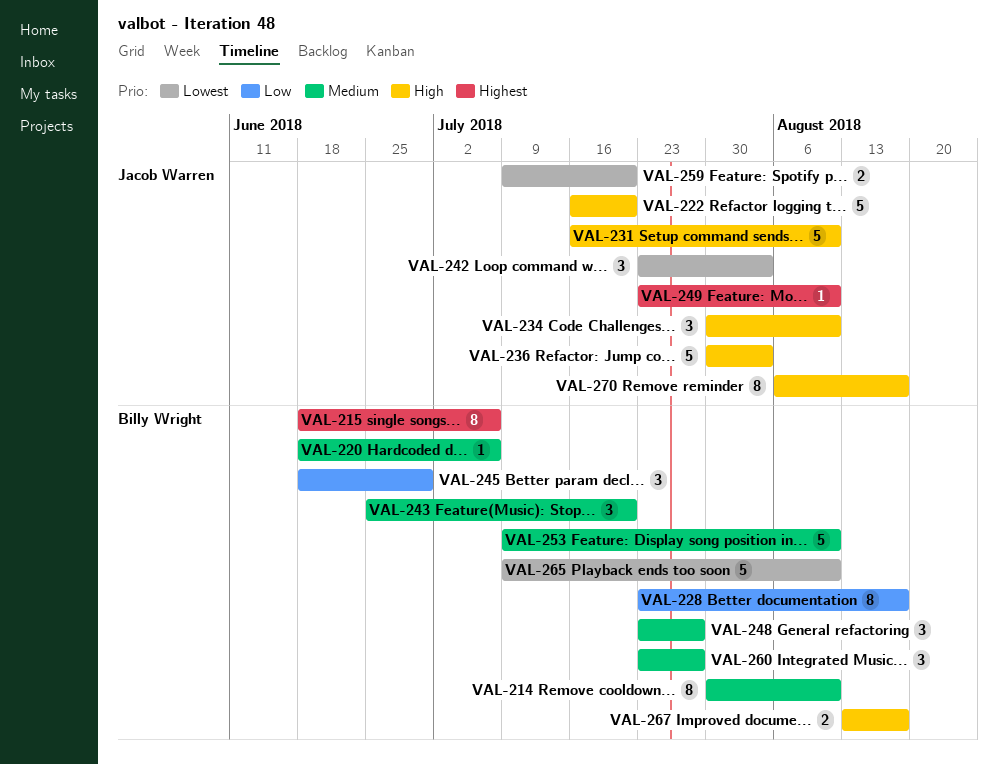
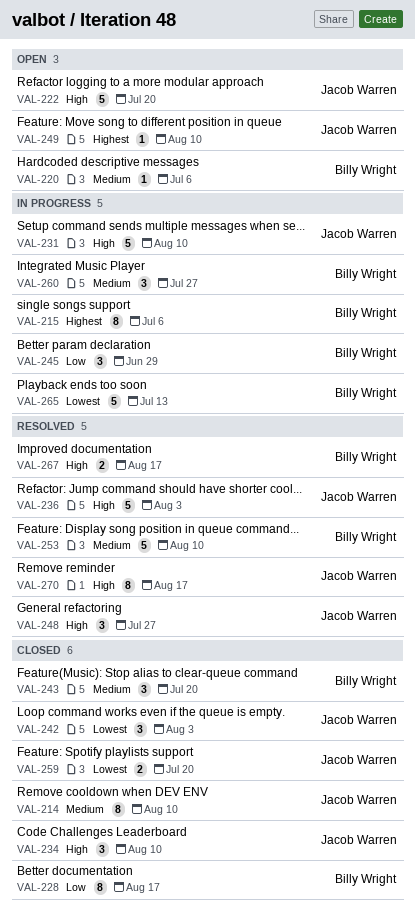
VAL-214, owner: Billy Wright -> Jacob Warren
VAL-248, owner: Billy Wright -> Jacob Warren
VAL-248, priority: Medium -> High
VAL-265, due: Aug 10 -> Jul 13

